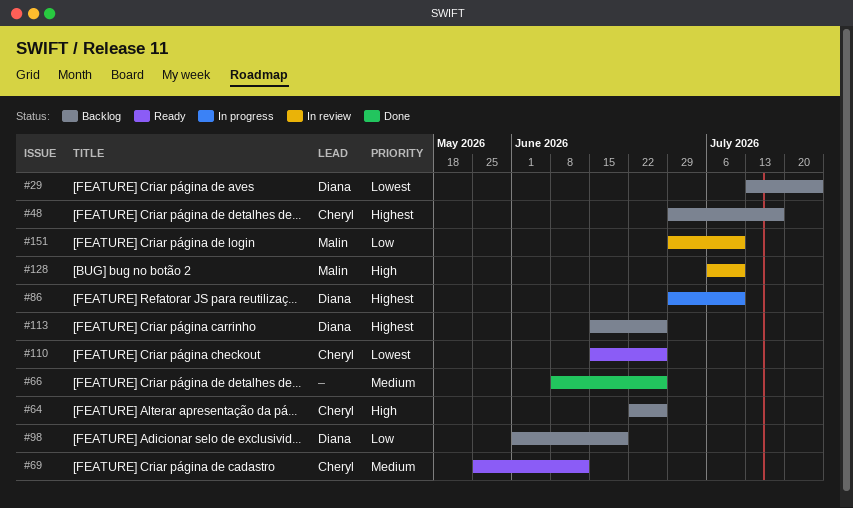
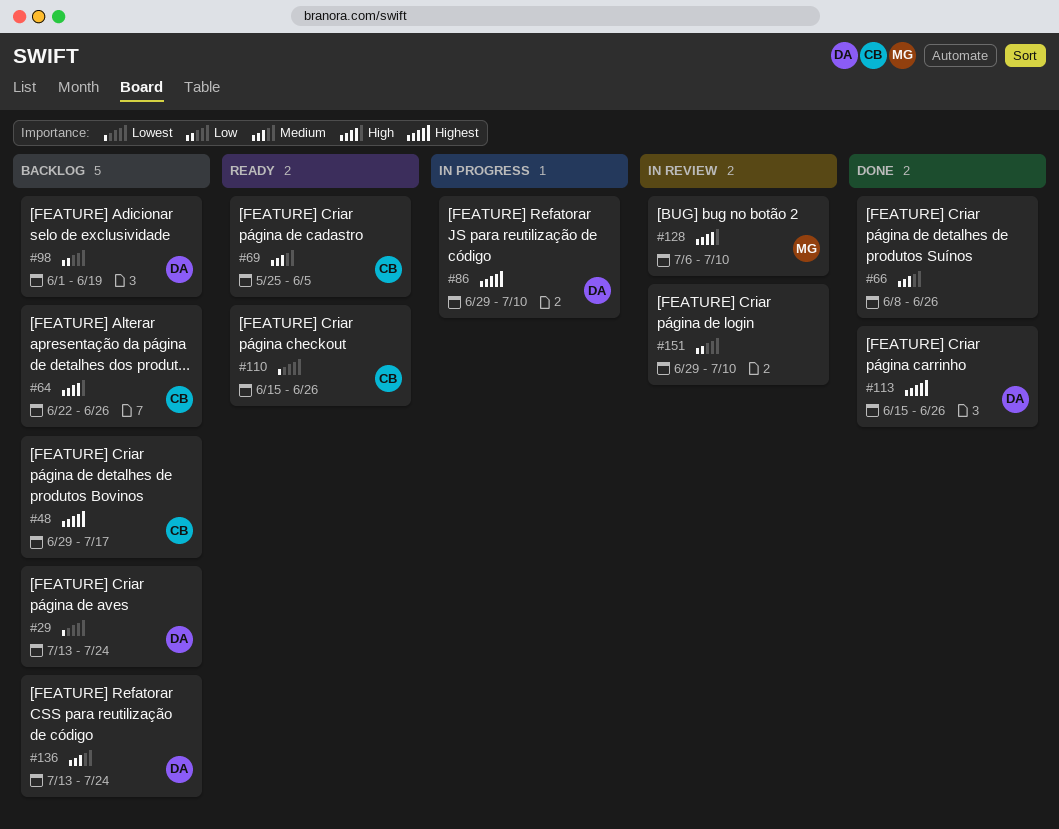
#69, due: Jun 12 -> Jun 5
#113, status: Backlog -> Done
#136: none -> present
#151, owner: Malin -> none

